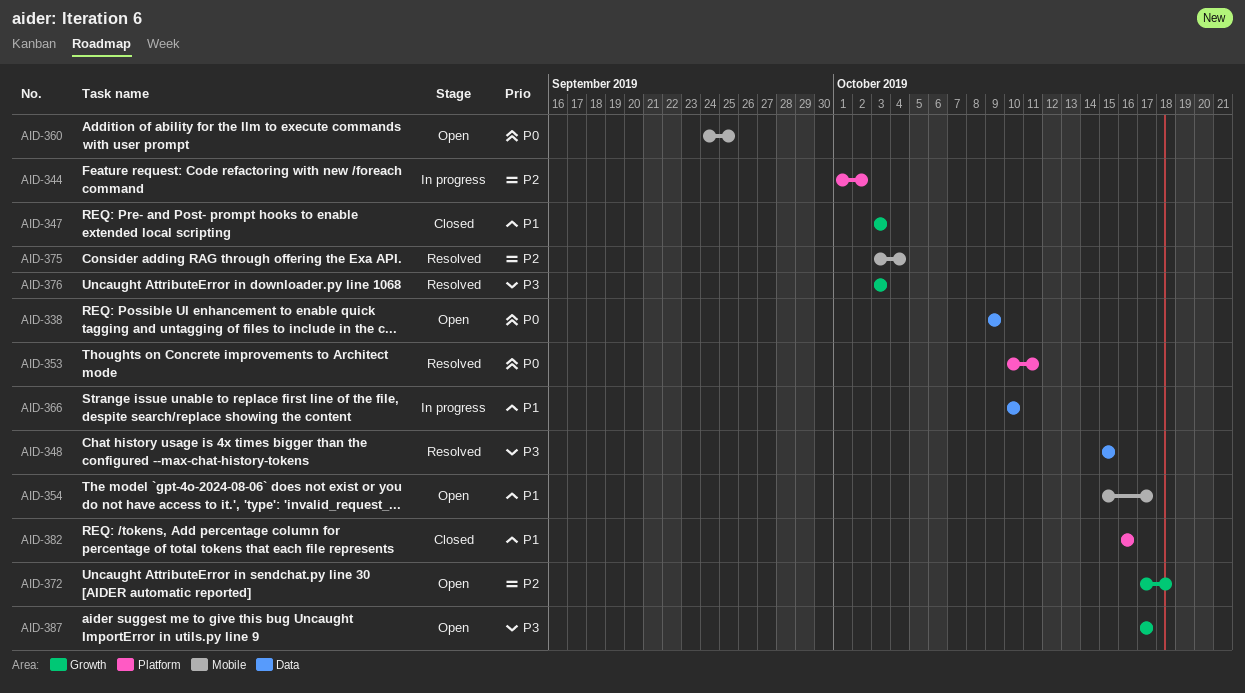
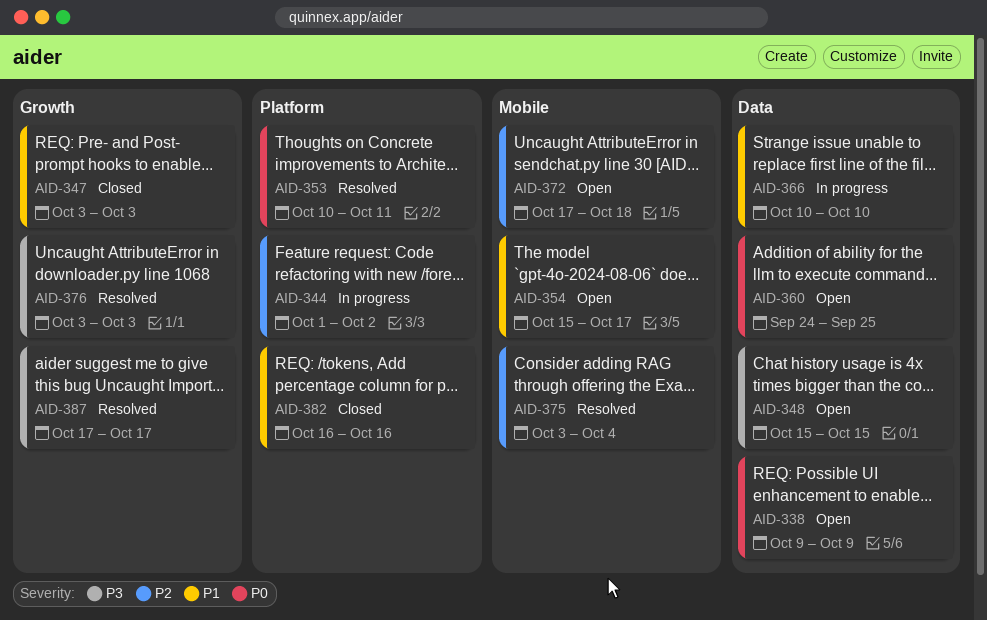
AID-348, status: Resolved -> Open
AID-360, label: Mobile -> Data
AID-372, label: Growth -> Mobile
AID-387, status: Open -> Resolved

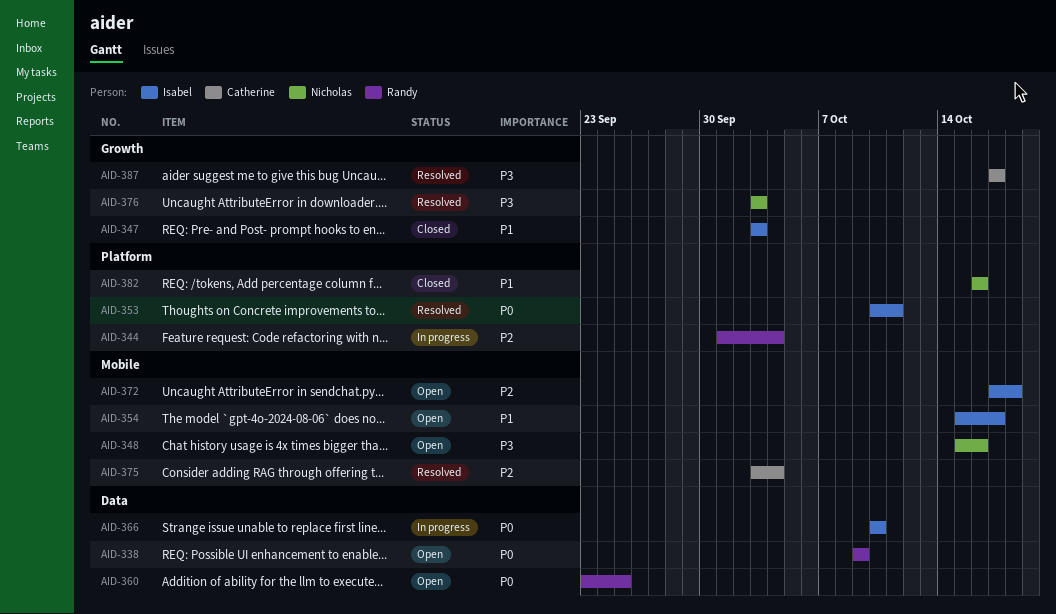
AID-344, due: Oct 2 -> Oct 4
AID-348, label: Data -> Mobile
AID-348, due: Oct 15 -> Oct 16
AID-360, start: Sep 24 -> Sep 23
AID-366, priority: P1 -> P0

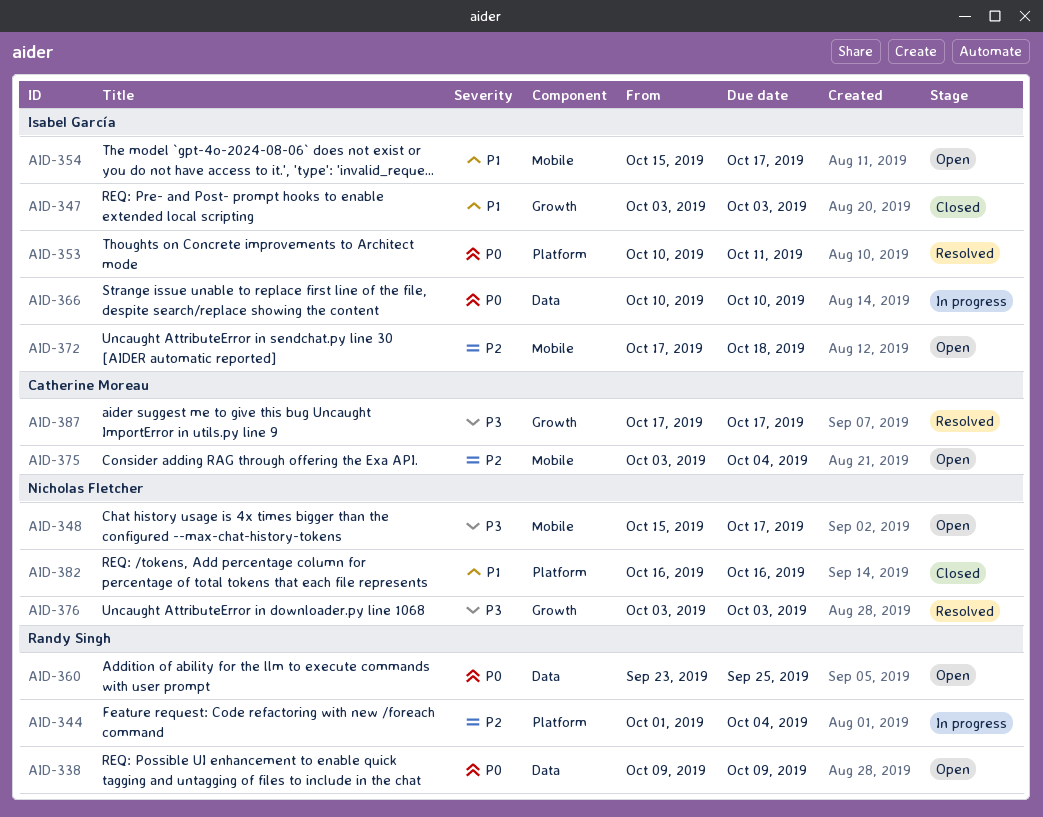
AID-348, due: Oct 16 -> Oct 17
AID-375, status: Resolved -> Open

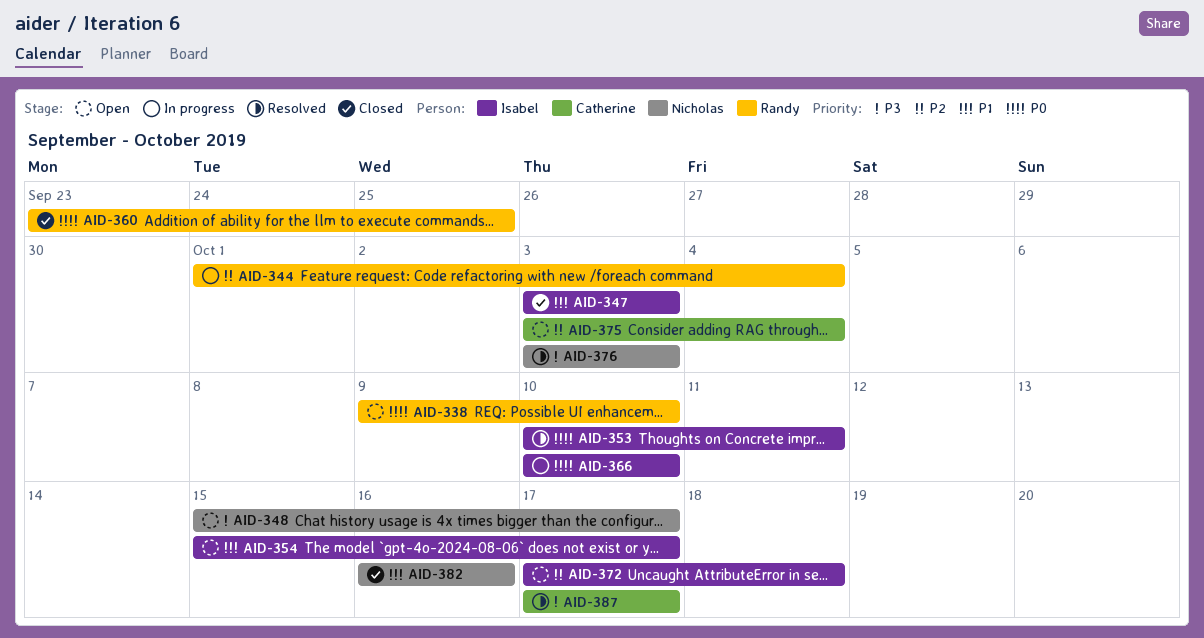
AID-338, due: Oct 9 -> Oct 10
AID-360, status: Open -> Closed

